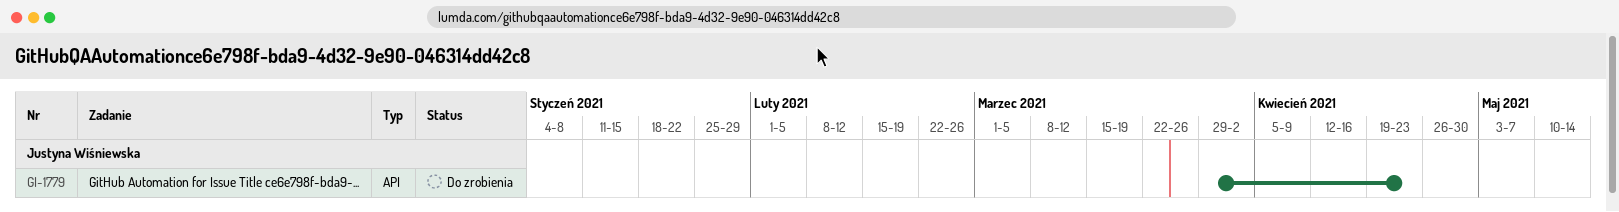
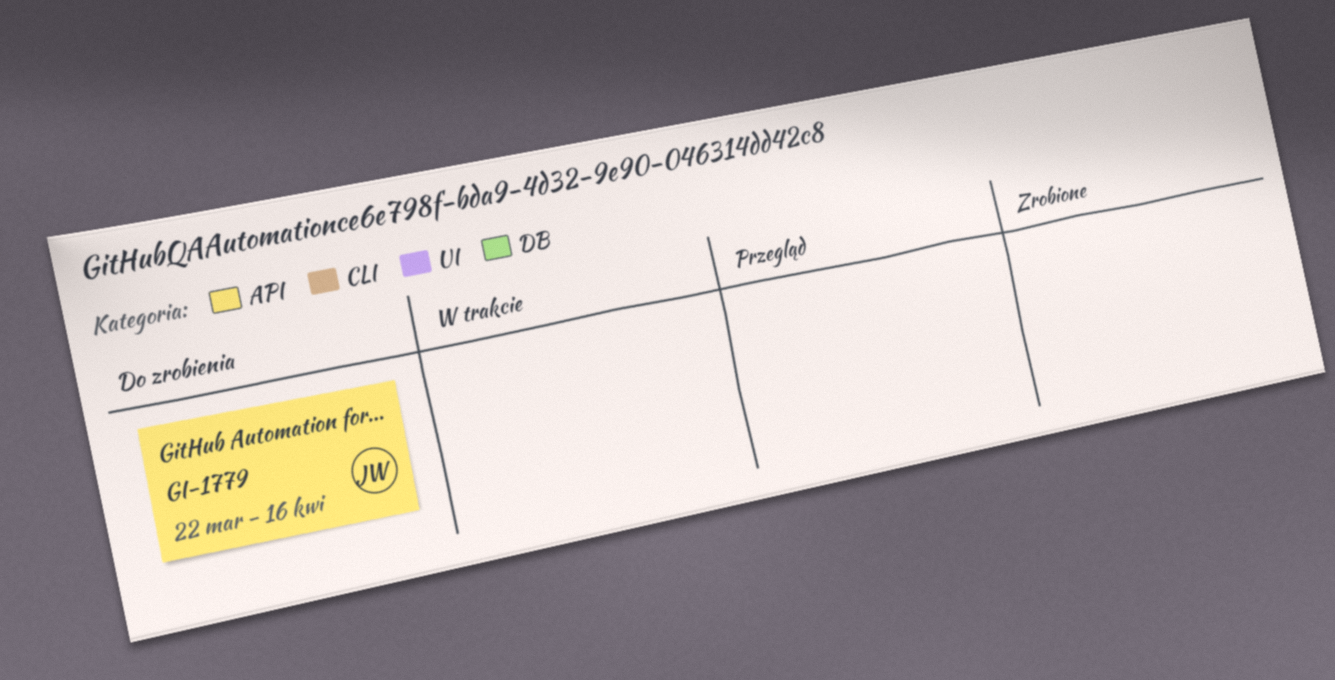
GI-1779, start: Mar 29 -> Mar 22
GI-1779, due: Apr 23 -> Apr 16

